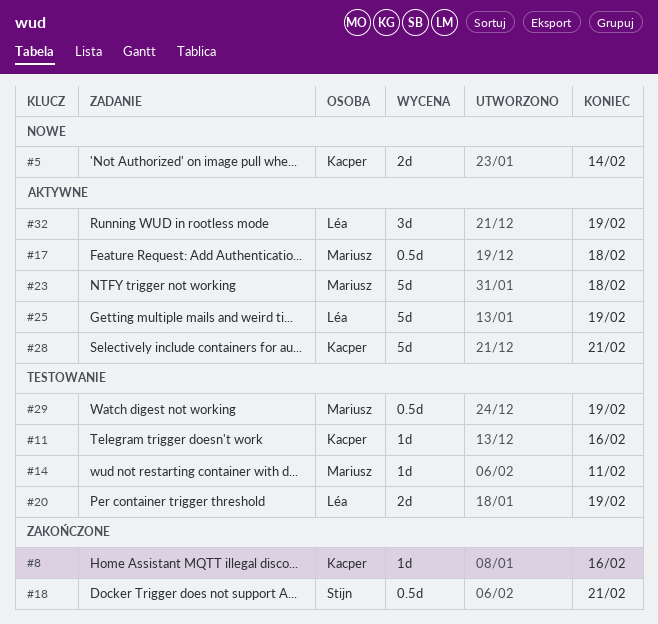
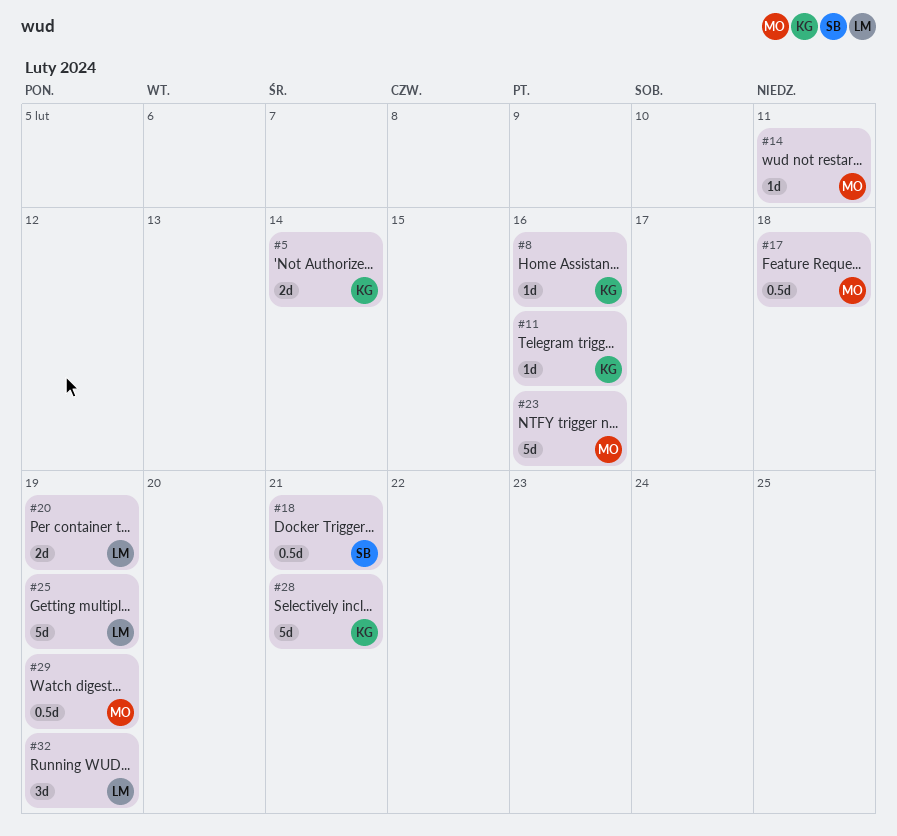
#23, due: Feb 18 -> Feb 16

